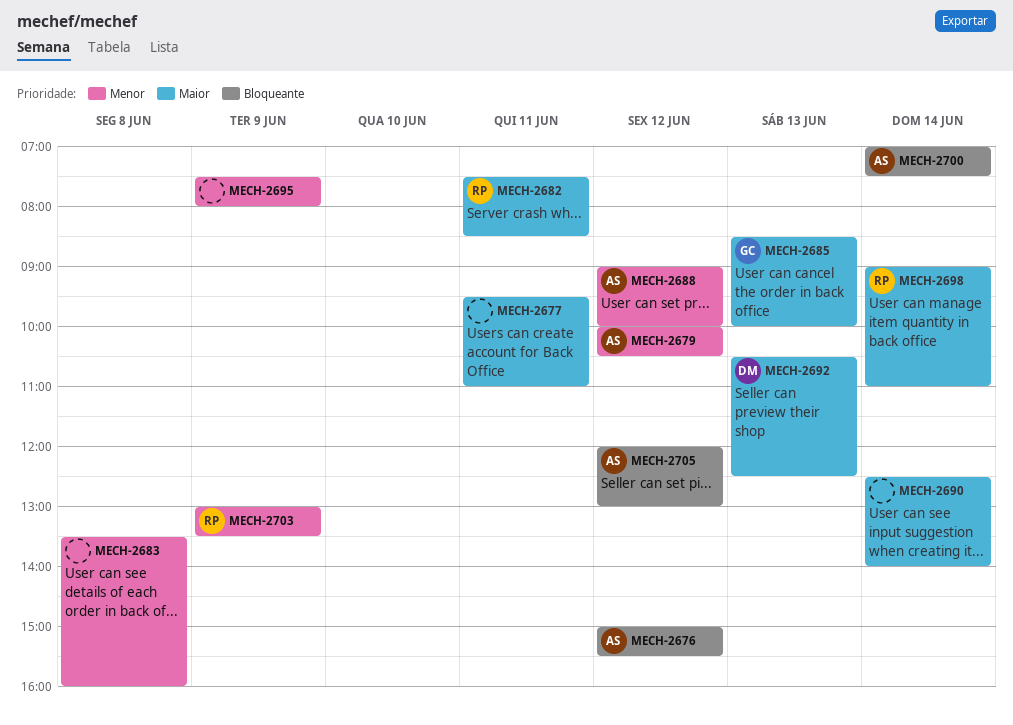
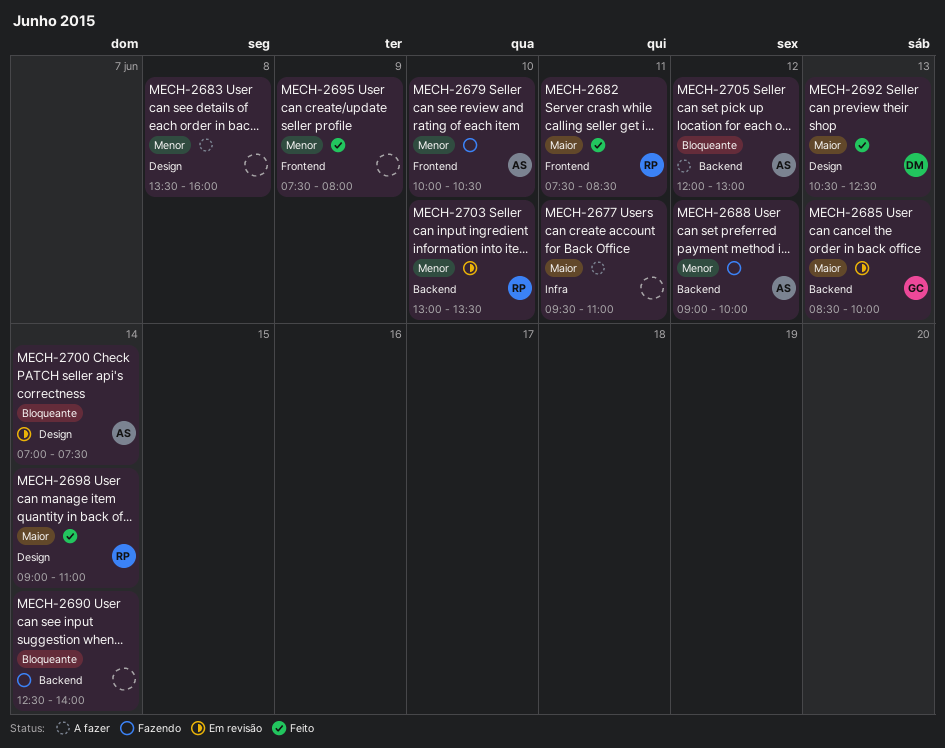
MECH-2676: present -> none
MECH-2679, day: Jun 12 -> Jun 10
MECH-2690, priority: Maior -> Bloqueante
MECH-2703, day: Jun 9 -> Jun 10

